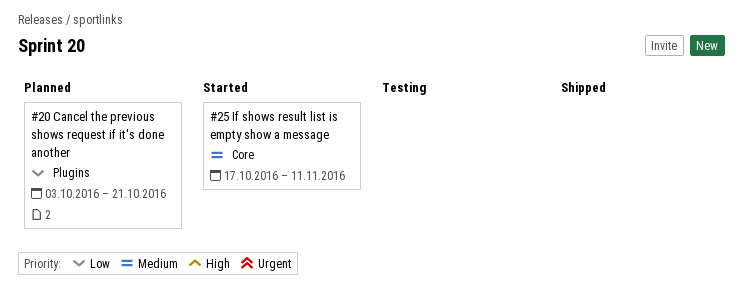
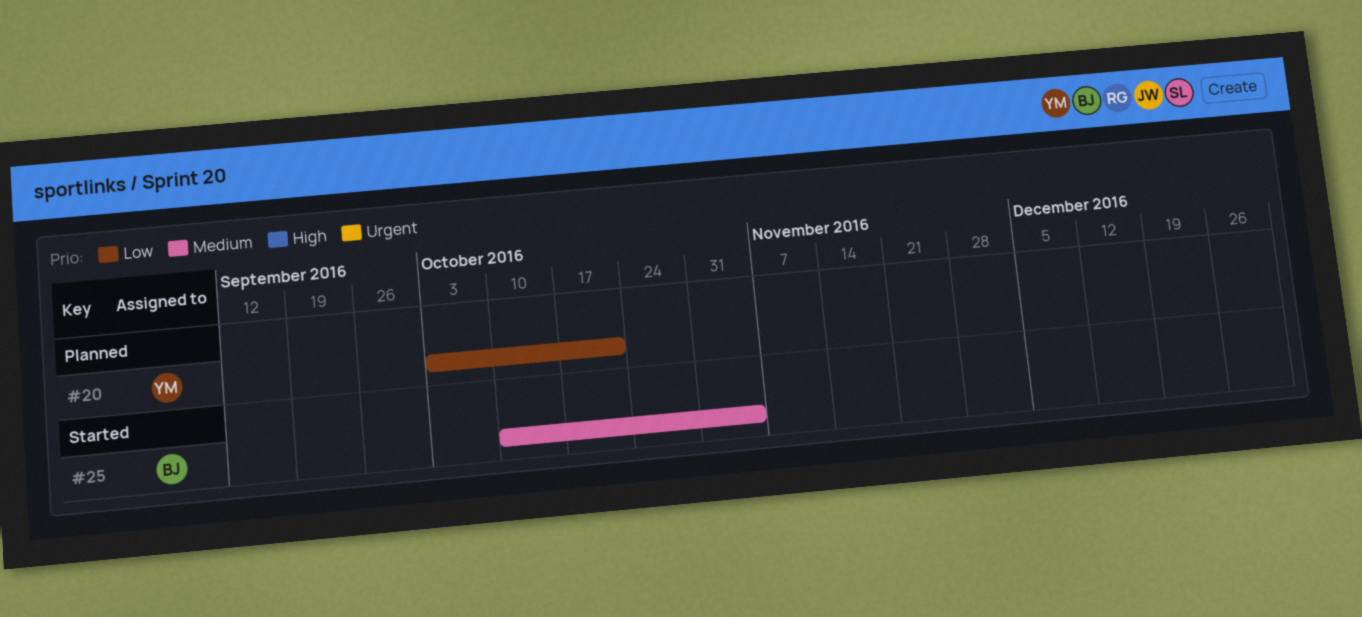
#25, start: Oct 17 -> Oct 10
#25, due: Nov 11 -> Nov 4

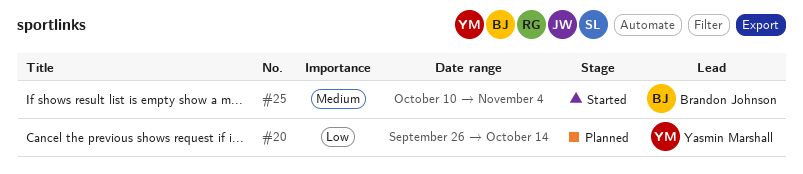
#20, start: Oct 3 -> Sep 26
#20, due: Oct 21 -> Oct 14

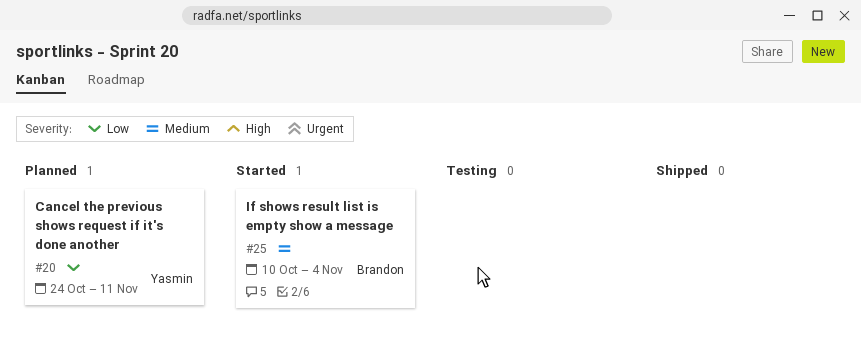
#20, start: Sep 26 -> Oct 24
#20, due: Oct 14 -> Nov 11

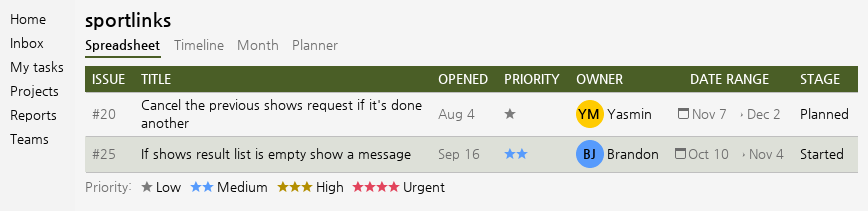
#20, start: Oct 24 -> Nov 7
#20, due: Nov 11 -> Dec 2

